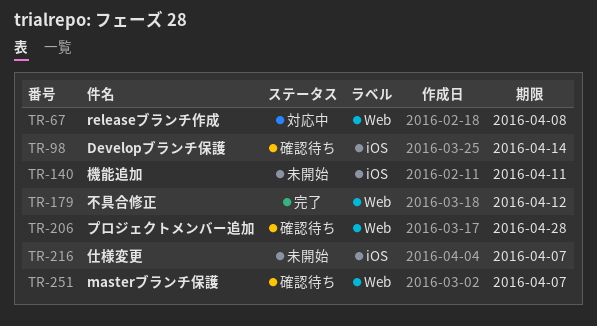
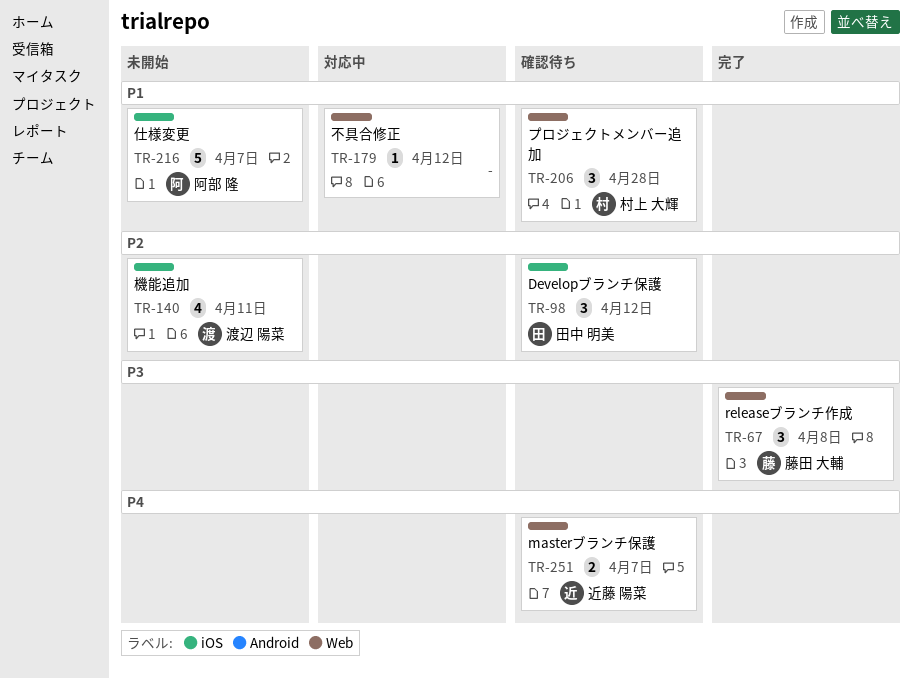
TR-67, status: 対応中 -> 完了
TR-98, due: Apr 14 -> Apr 12
TR-179, status: 完了 -> 対応中

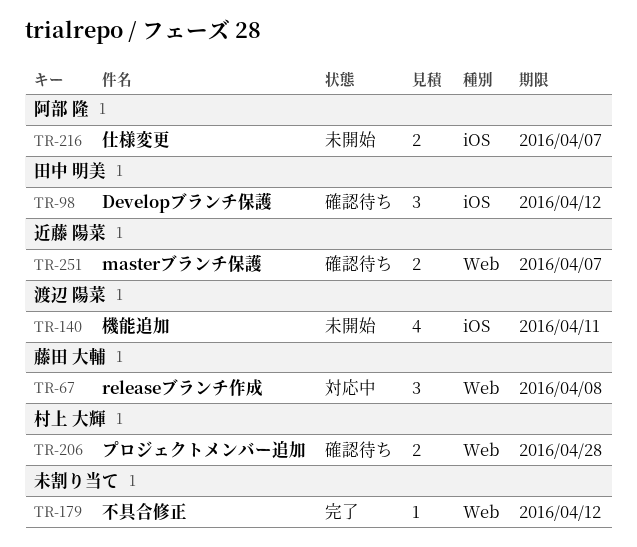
TR-67, status: 完了 -> 対応中
TR-179, status: 対応中 -> 完了
TR-206, estimate: 3 -> 2
TR-216, estimate: 5 -> 2

